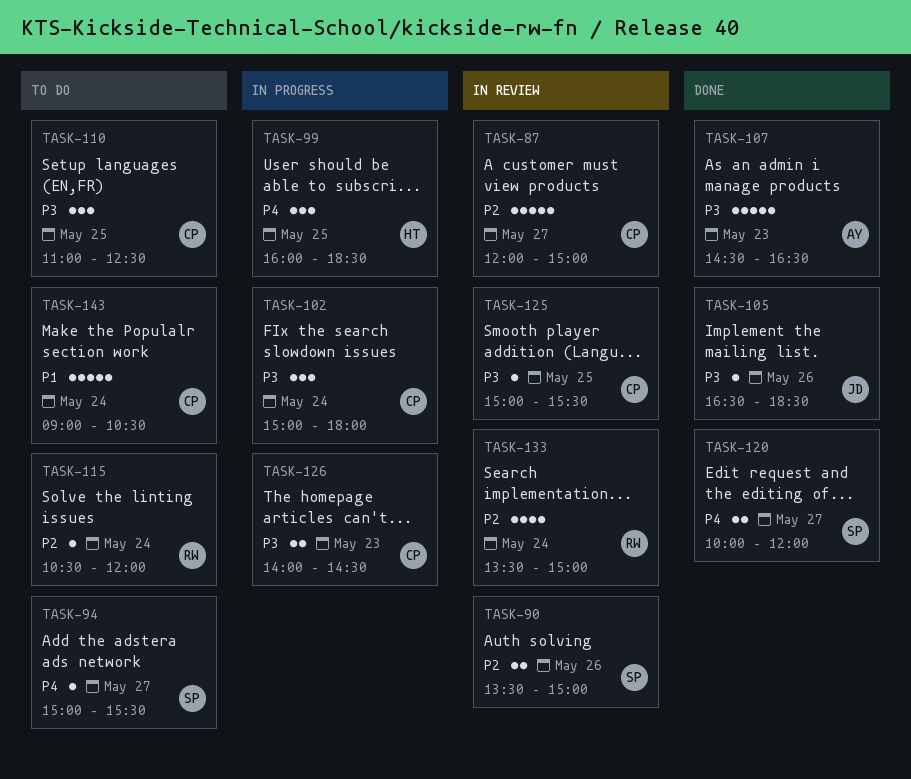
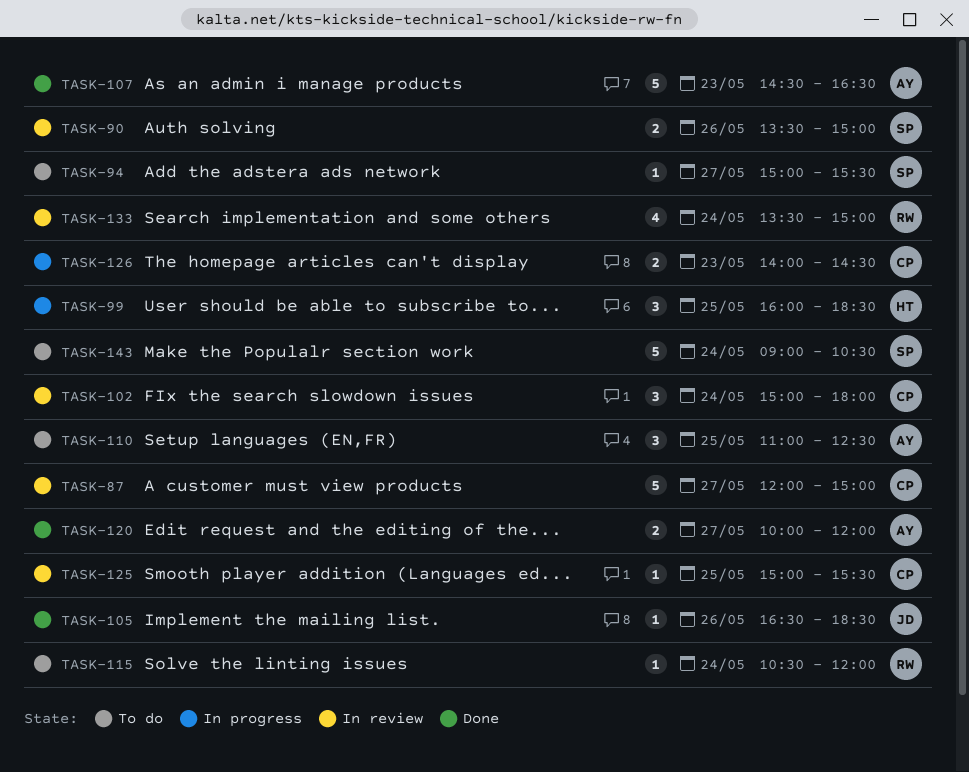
TASK-102, status: In progress -> In review
TASK-110, owner: CP -> AY
TASK-120, owner: SP -> AY
TASK-143, owner: CP -> SP

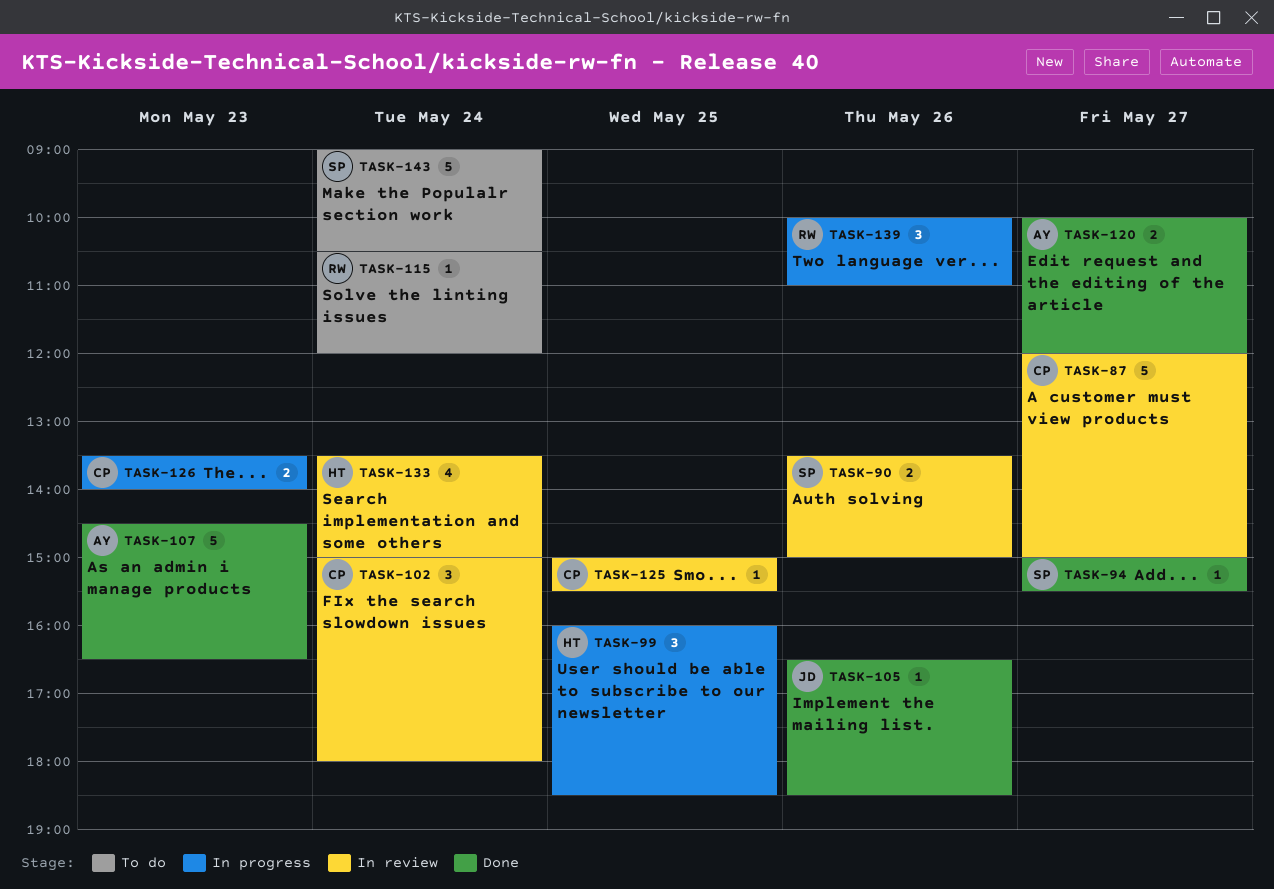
TASK-94, status: To do -> Done
TASK-110: present -> none
TASK-126, begins: 14:00 -> 13:30
TASK-126, ends: 14:30 -> 14:00
TASK-133, owner: RW -> HT
TASK-139: none -> present

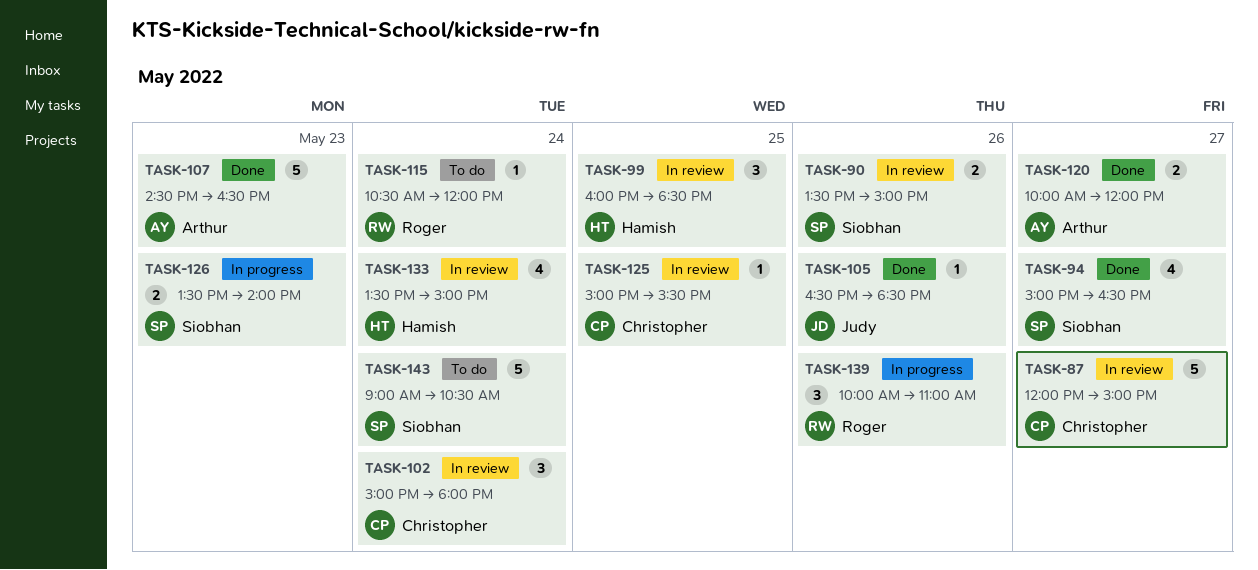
TASK-94, estimate: 1 -> 4
TASK-94, ends: 15:30 -> 16:30
TASK-99, status: In progress -> In review
TASK-126, owner: Christopher -> Siobhan

